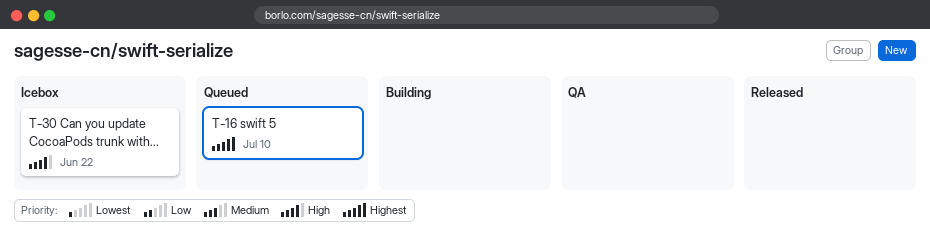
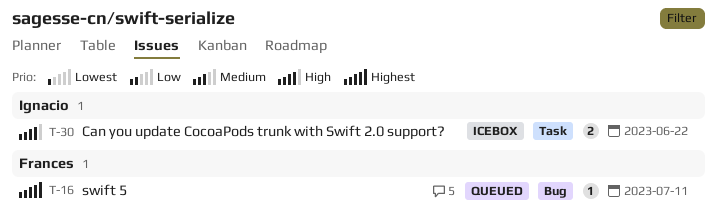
T-16, due: Jul 10 -> Jul 11

